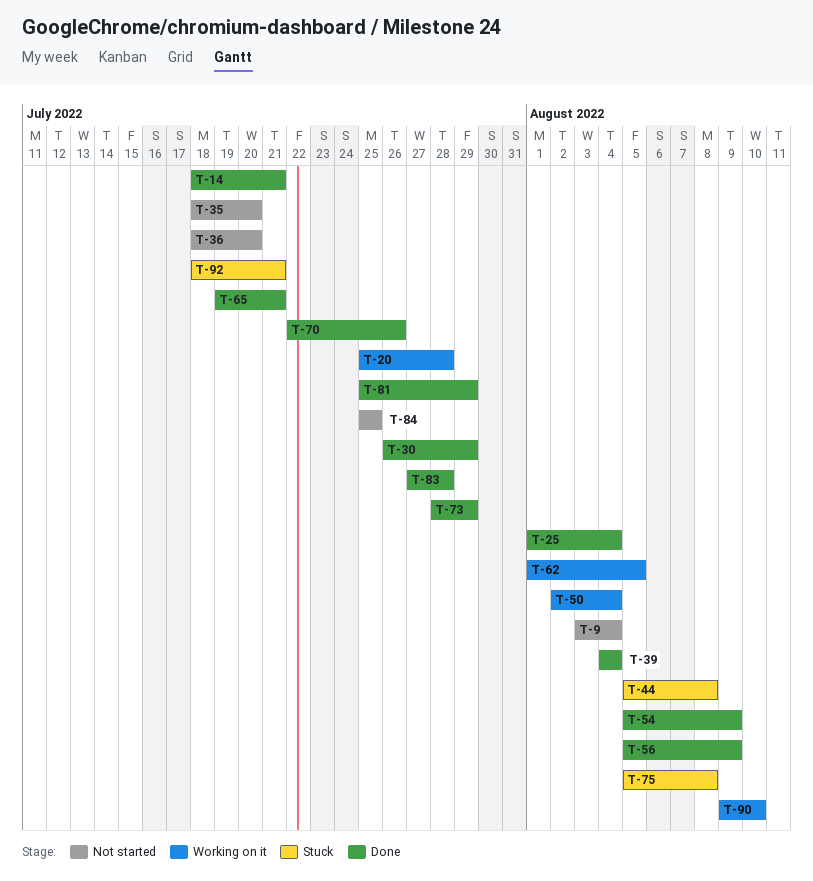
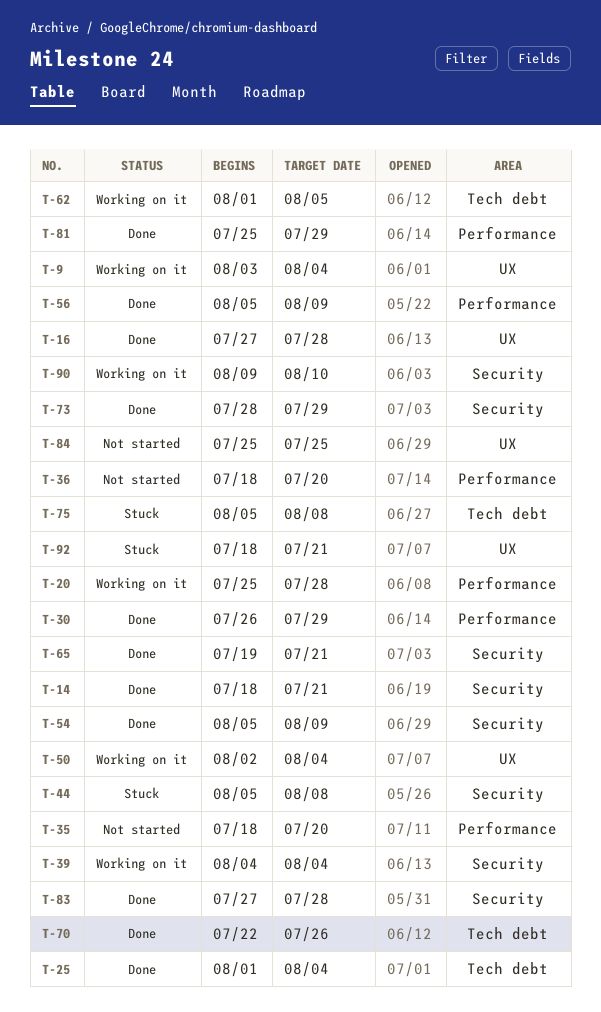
T-9, status: Not started -> Working on it
T-16: none -> present
T-39, status: Done -> Working on it

